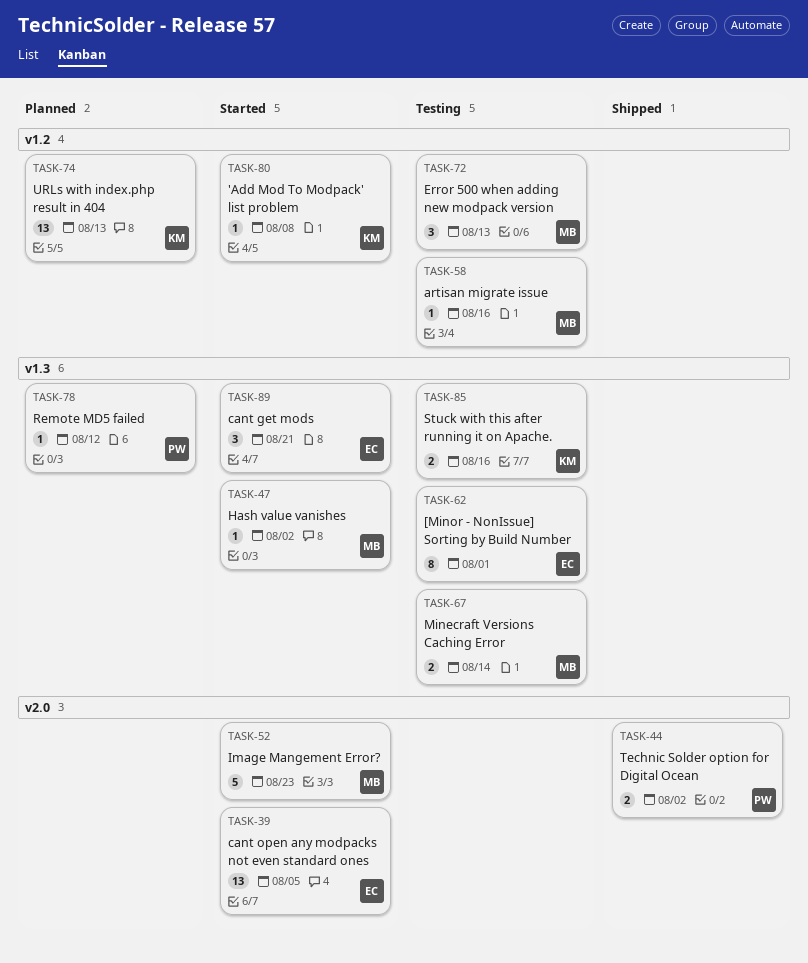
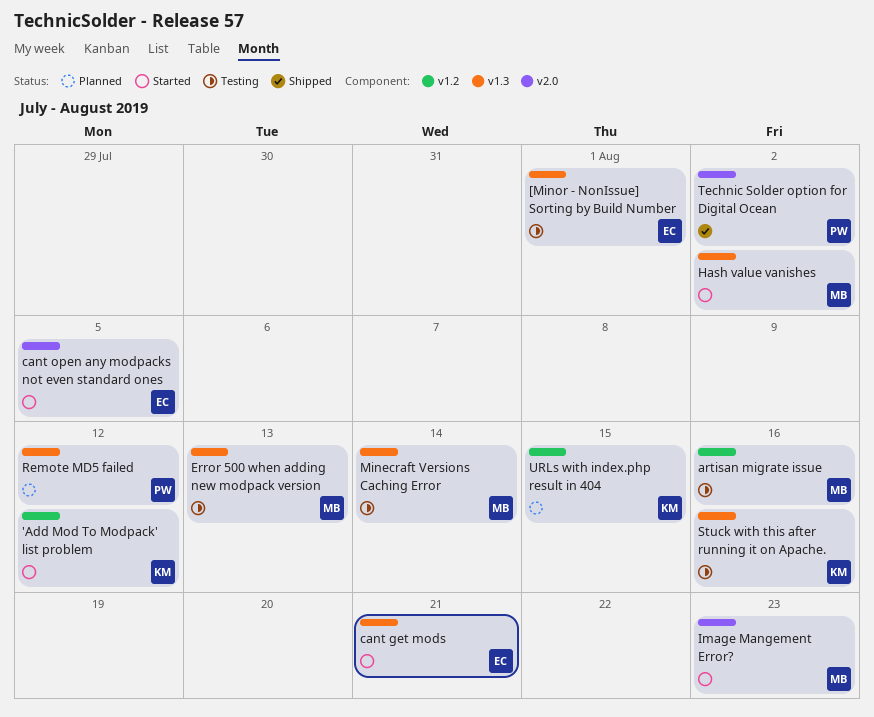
'Add Mod To Modpack' list problem, due: Aug 8 -> Aug 12
Error 500 when adding new modpack version, label: v1.2 -> v1.3
URLs with index.php result in 404, due: Aug 13 -> Aug 15

